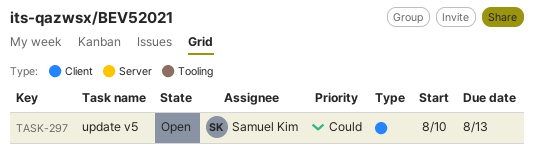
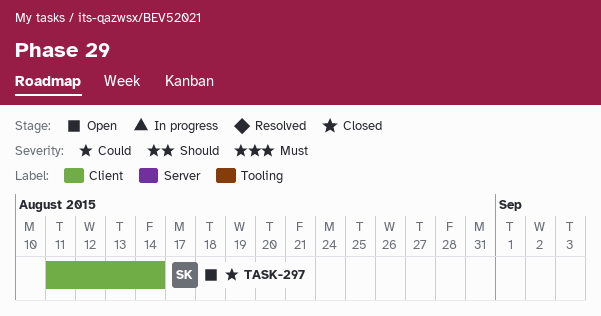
TASK-297, start: Aug 10 -> Aug 11
TASK-297, due: Aug 13 -> Aug 14

